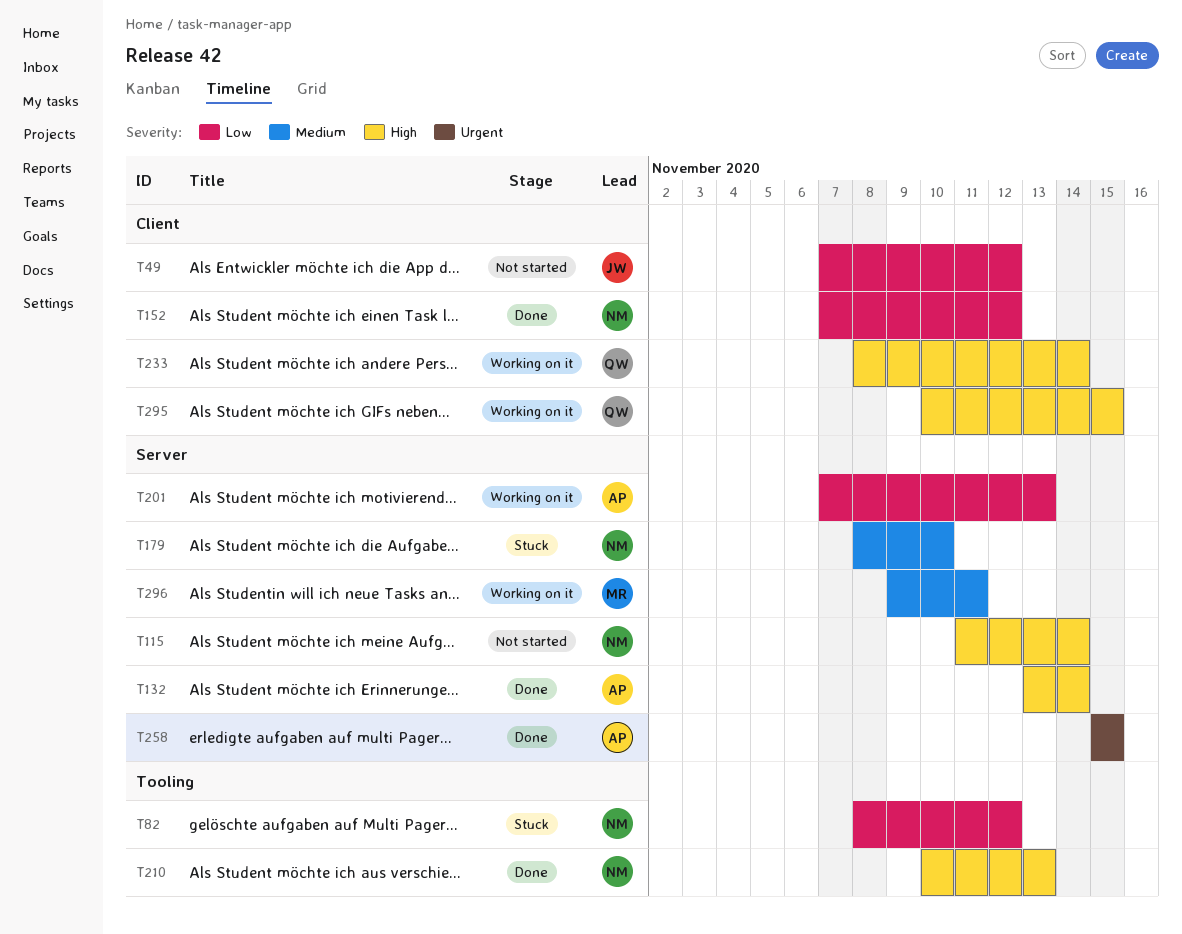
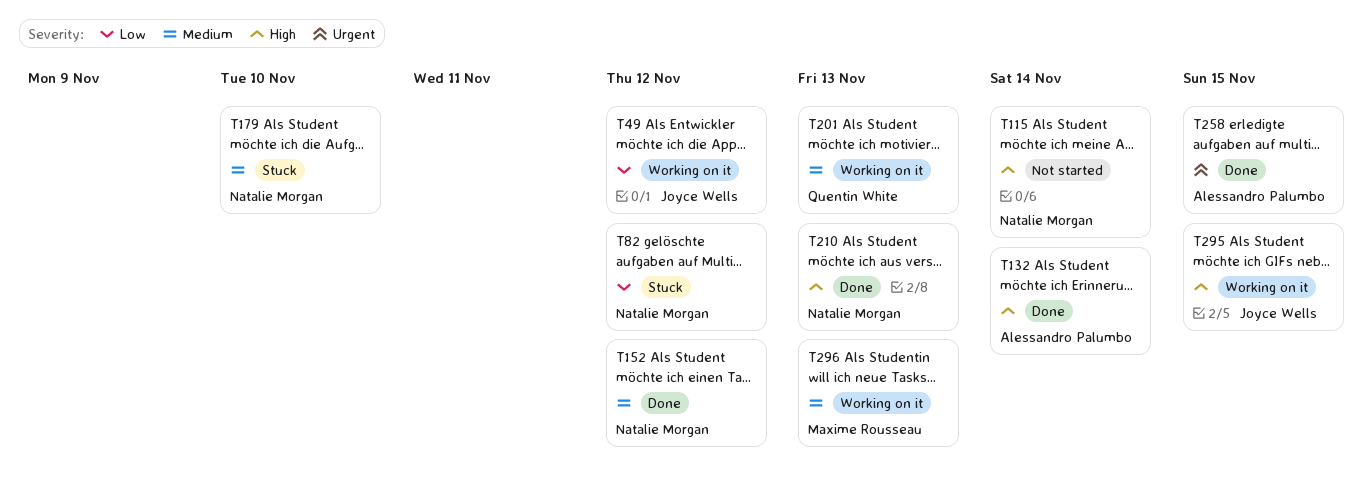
T49, status: Not started -> Working on it
T152, priority: Low -> Medium
T201, owner: Alessandro Palumbo -> Quentin White
T201, priority: Low -> Medium
T233: present -> none
T295, owner: Quentin White -> Joyce Wells
T296, due: Nov 11 -> Nov 13

